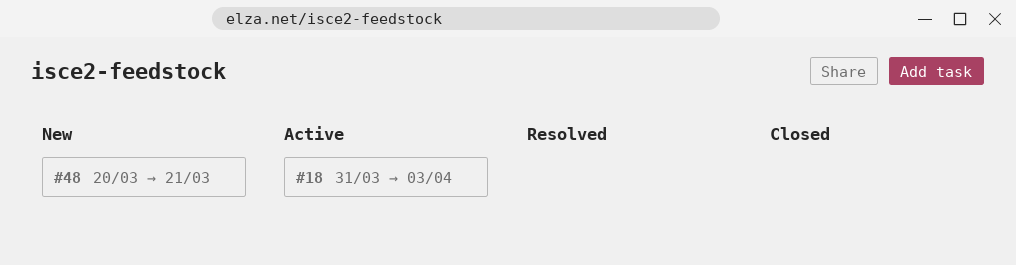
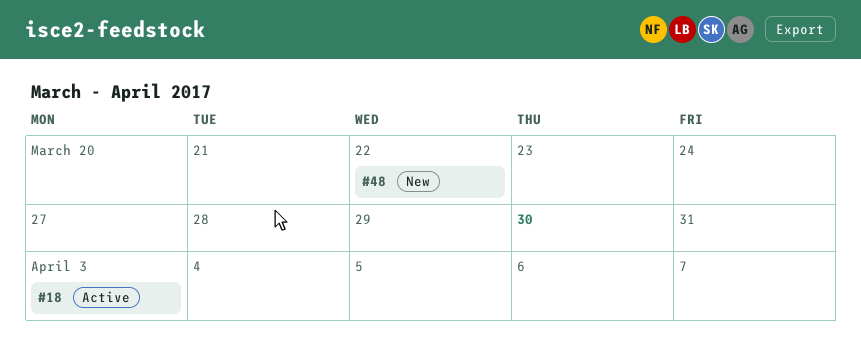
#48, due: Mar 21 -> Mar 22

